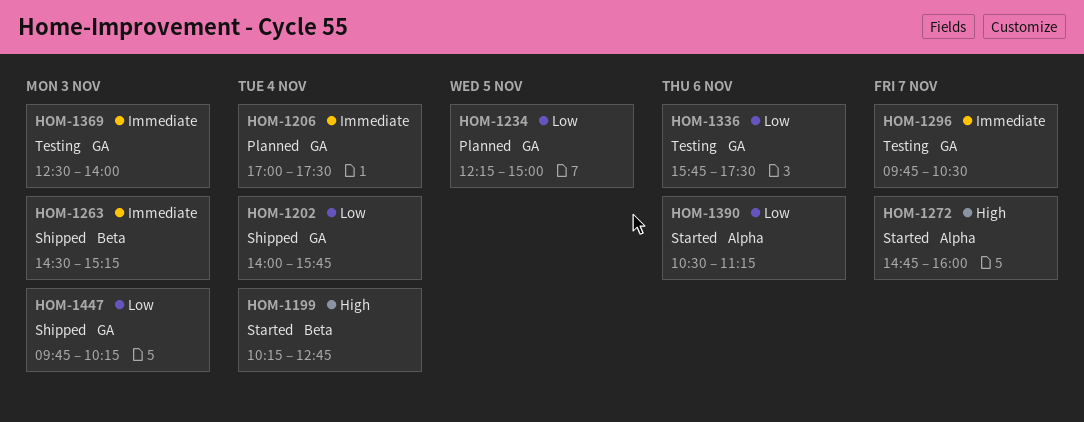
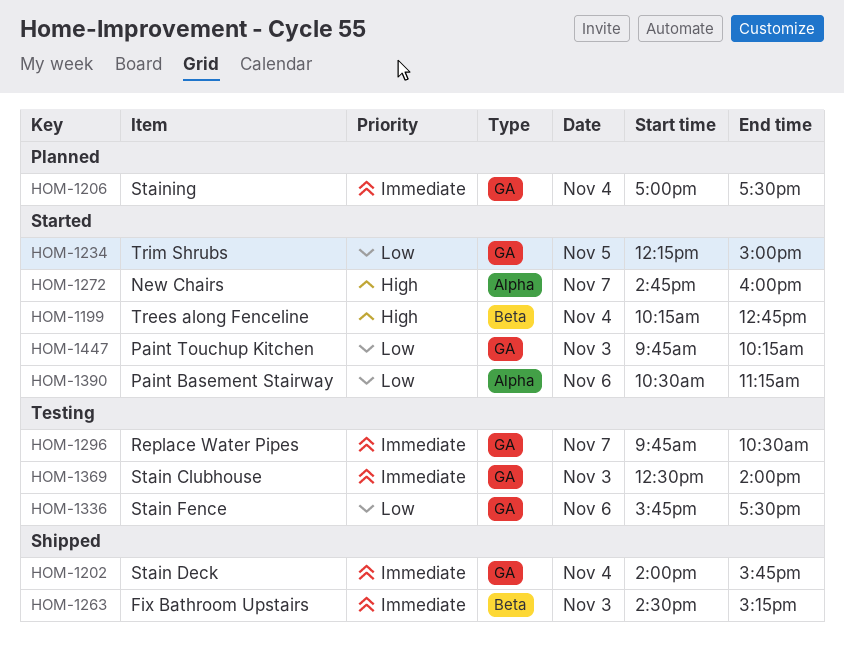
HOM-1202, priority: Low -> Immediate
HOM-1234, status: Planned -> Started
HOM-1447, status: Shipped -> Started

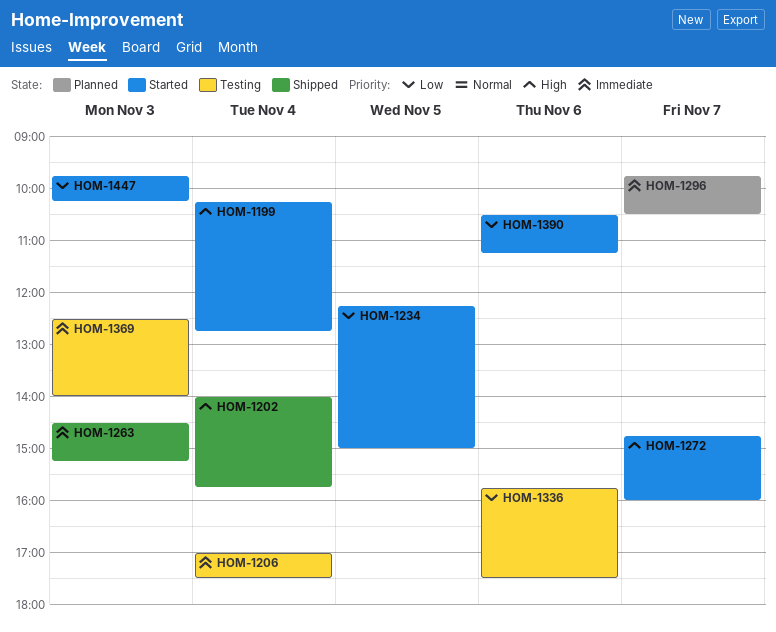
HOM-1202, priority: Immediate -> High
HOM-1206, status: Planned -> Testing
HOM-1296, status: Testing -> Planned

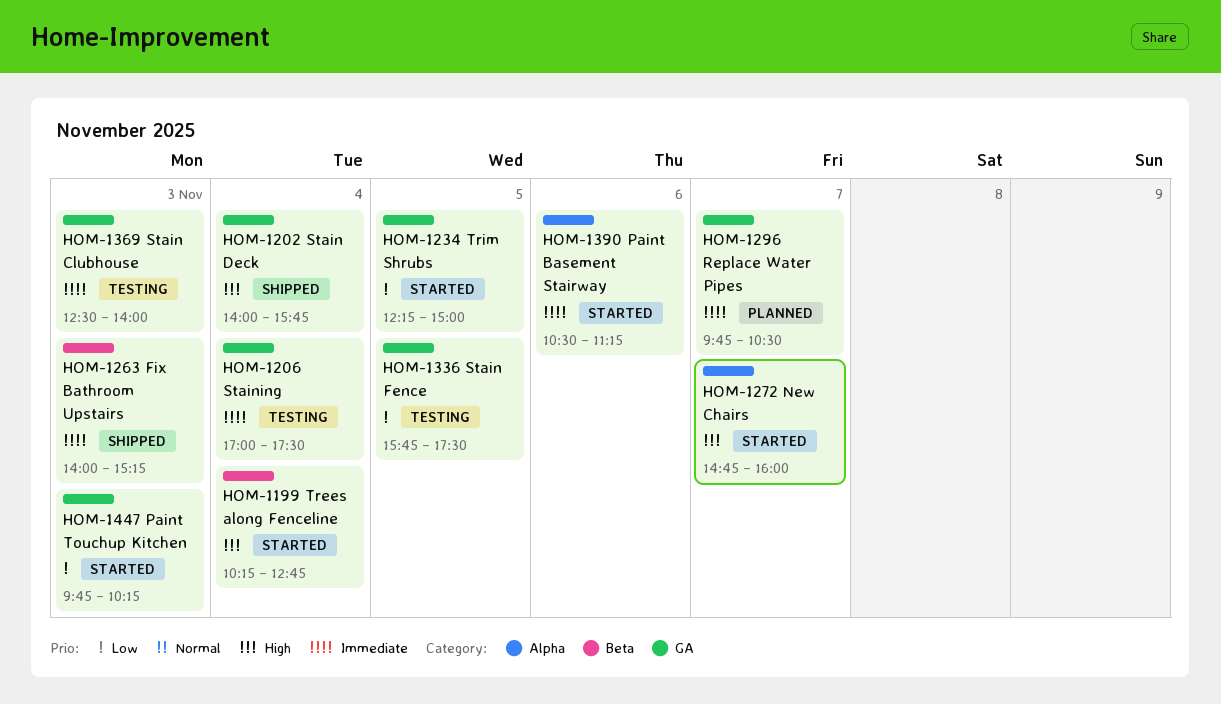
HOM-1263, begins: 14:30 -> 14:00
HOM-1336, day: Nov 6 -> Nov 5
HOM-1390, priority: Low -> Immediate

